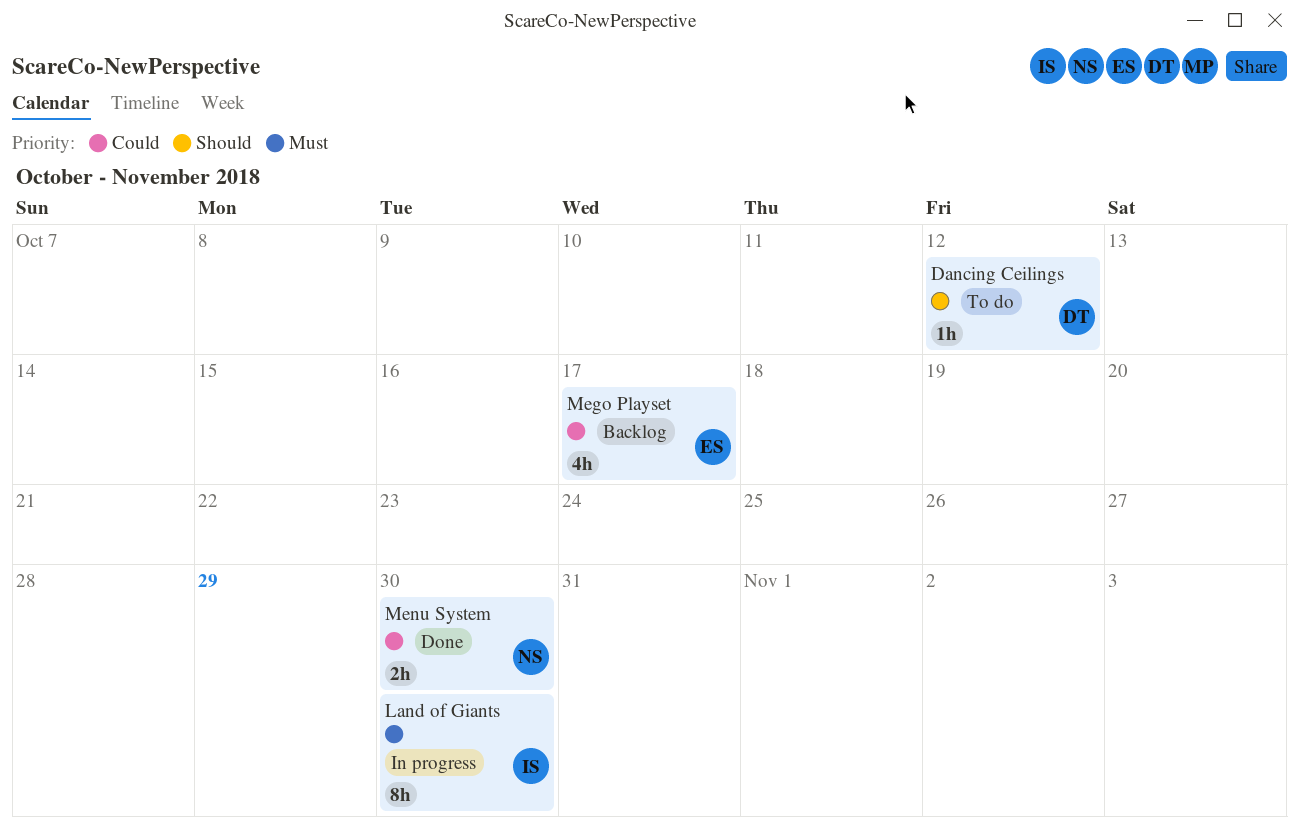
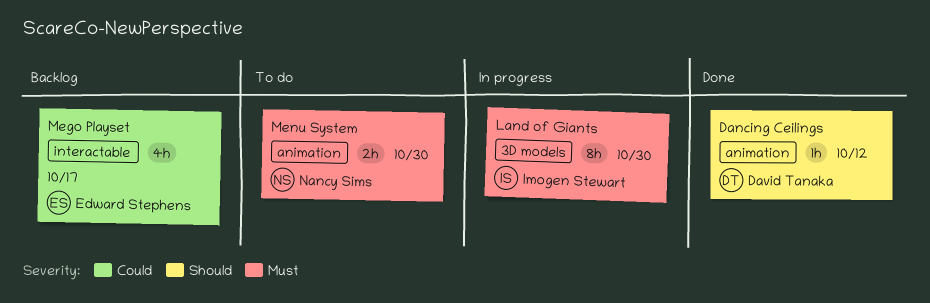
Dancing Ceilings, status: To do -> Done
Menu System, status: Done -> To do
Menu System, priority: Could -> Must

